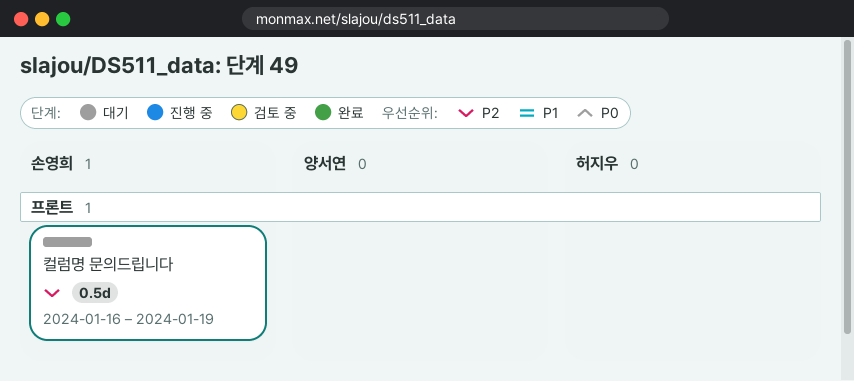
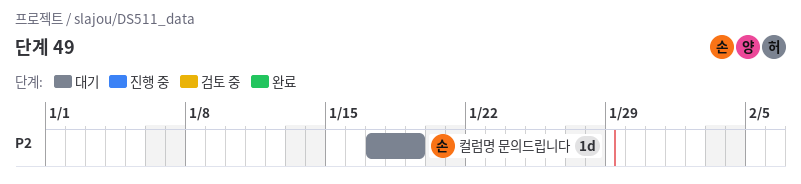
컬럼명 문의드립니다, estimate: 0.5d -> 1d
컬럼명 문의드립니다, start: Jan 16 -> Jan 17

